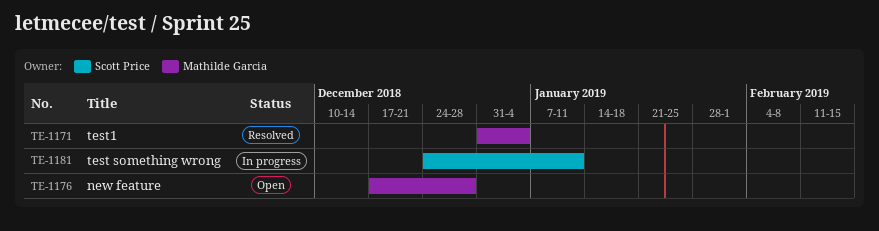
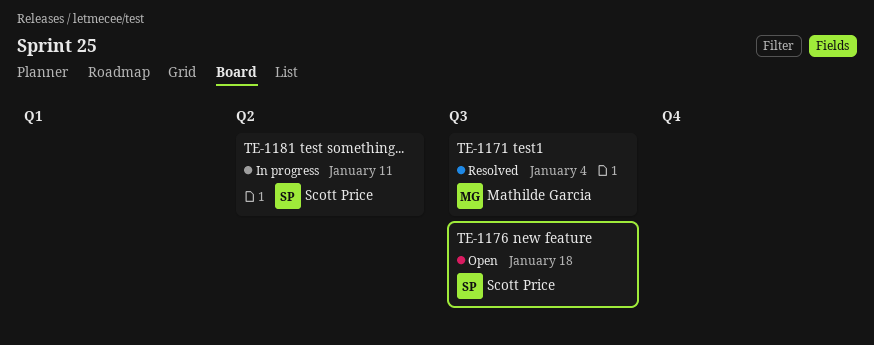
TE-1176, owner: Mathilde Garcia -> Scott Price
TE-1176, due: Dec 28 -> Jan 18

